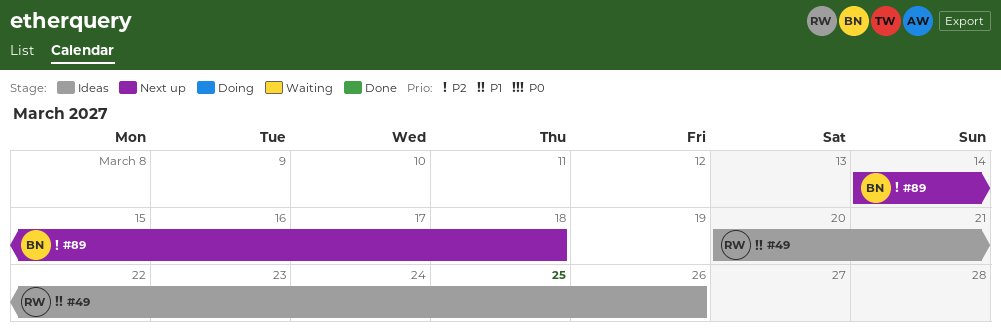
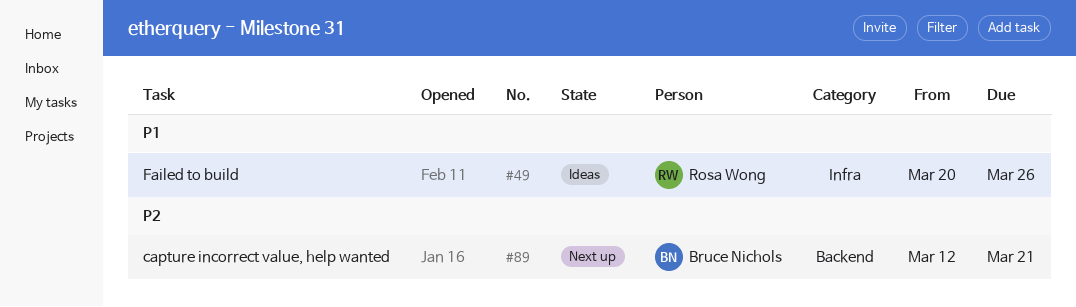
#89, start: Mar 14 -> Mar 12
#89, due: Mar 18 -> Mar 21

